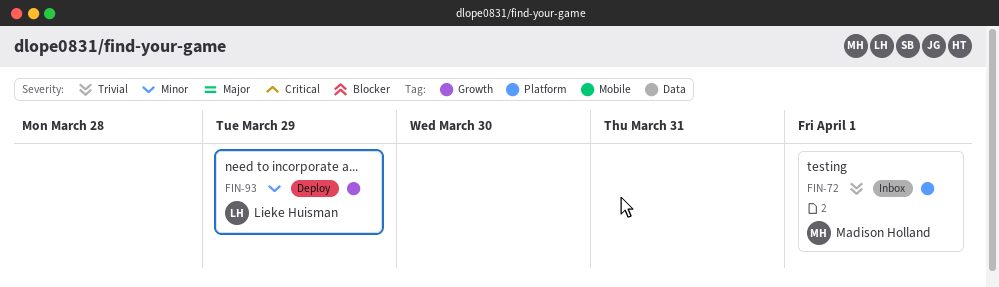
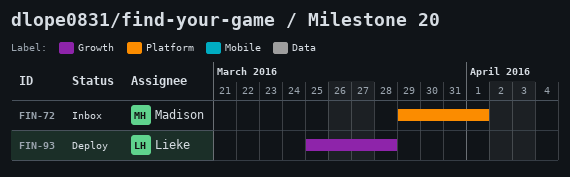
FIN-93, due: Mar 29 -> Mar 28

